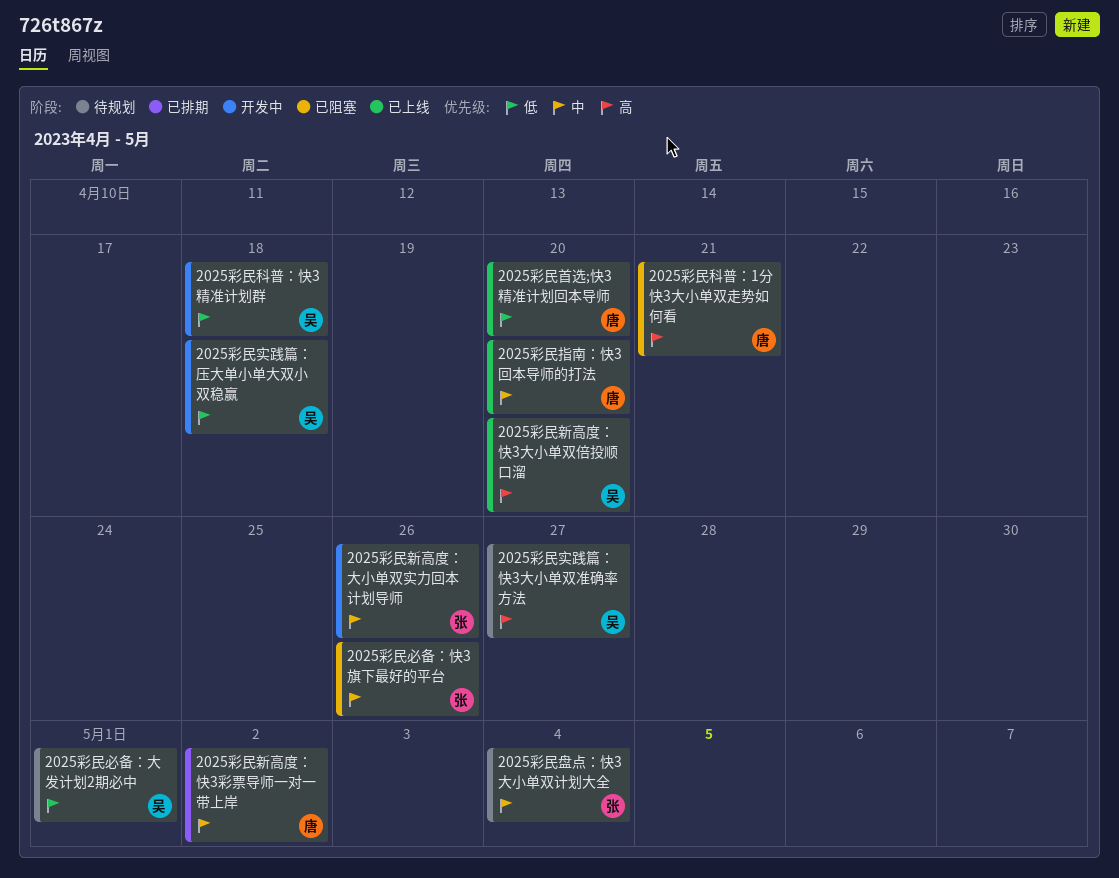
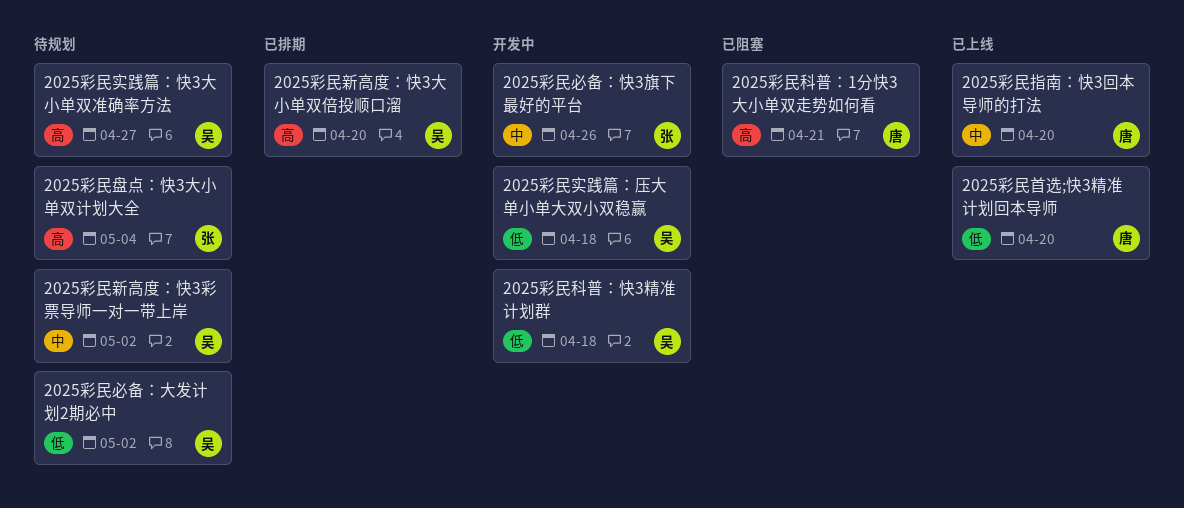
2025彩民必备：大发计划2期必中, due: May 1 -> May 2
2025彩民必备：快3旗下最好的平台, status: 已阻塞 -> 开发中
2025彩民新高度：大小单双实力回本计划导师: present -> none
2025彩民新高度：快3大小单双倍投顺口溜, status: 已上线 -> 已排期
2025彩民新高度：快3彩票导师一对一带上岸, status: 已排期 -> 待规划
2025彩民新高度：快3彩票导师一对一带上岸, owner: 唐 -> 吴
2025彩民盘点：快3大小单双计划大全, priority: 中 -> 高

